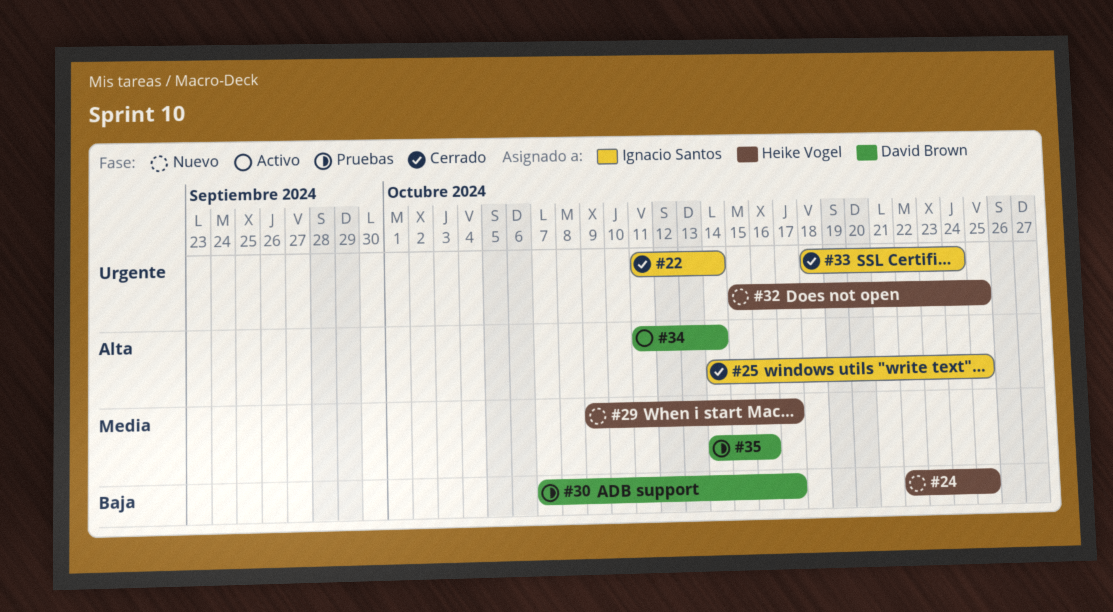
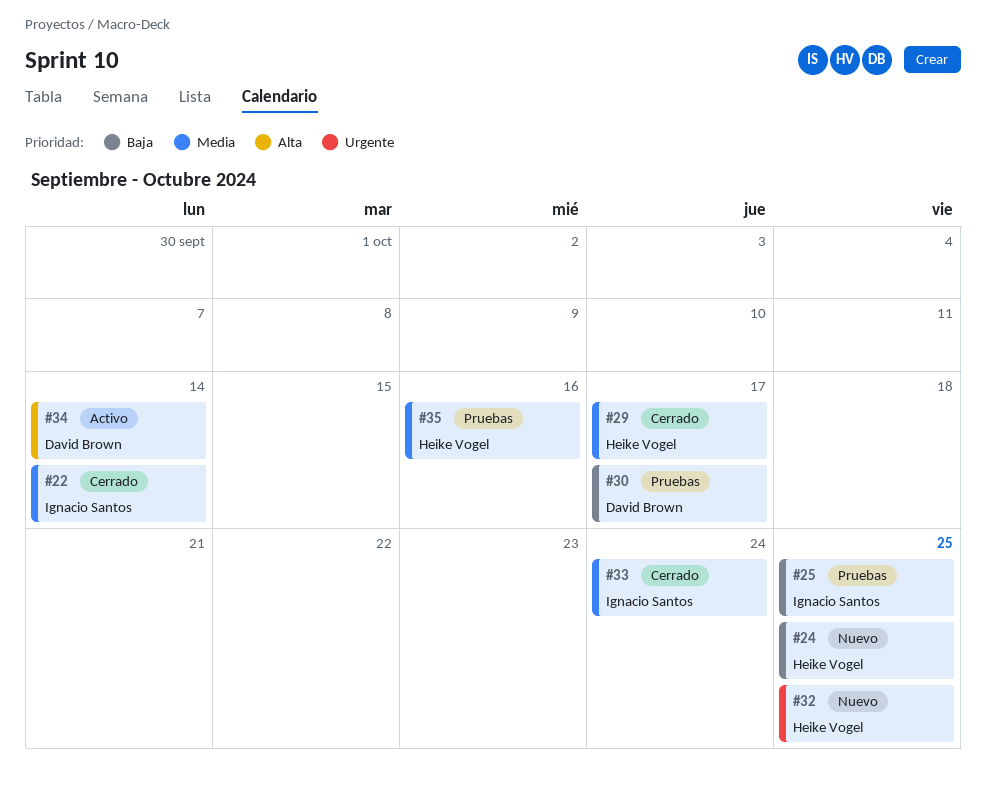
#22, priority: Urgente -> Media
#25, status: Cerrado -> Pruebas
#25, priority: Alta -> Baja
#29, status: Nuevo -> Cerrado
#33, priority: Urgente -> Media
#35, owner: David Brown -> Heike Vogel

